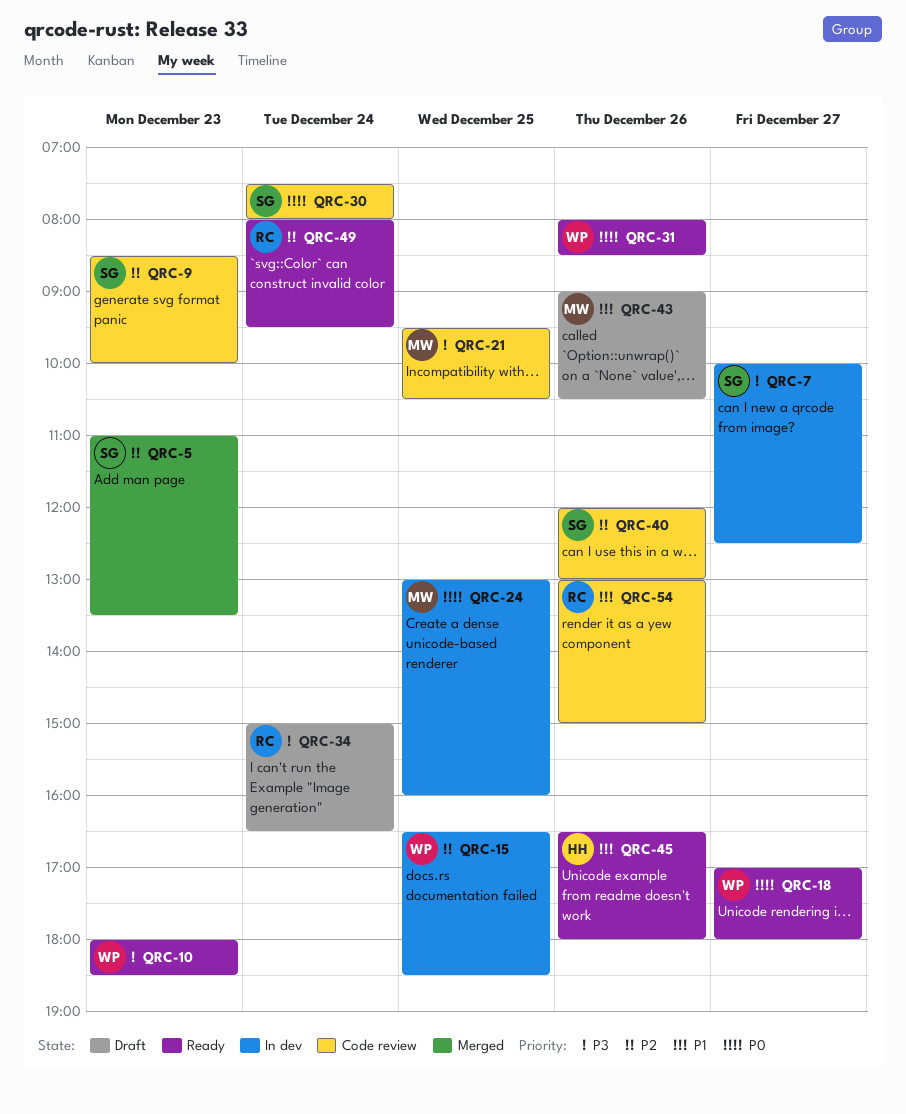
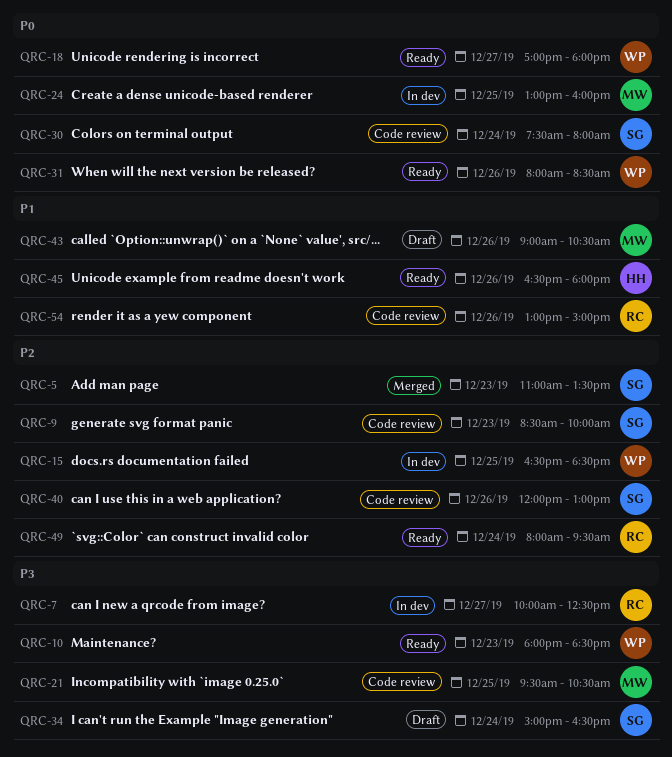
QRC-7, owner: SG -> RC
QRC-34, owner: RC -> SG

